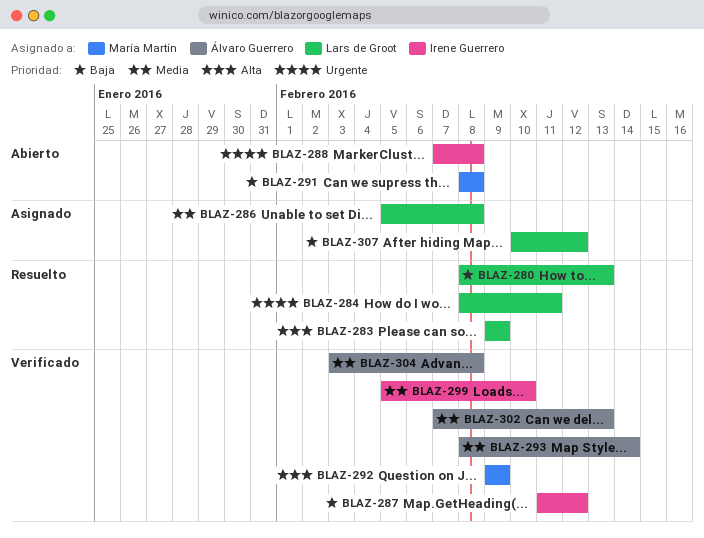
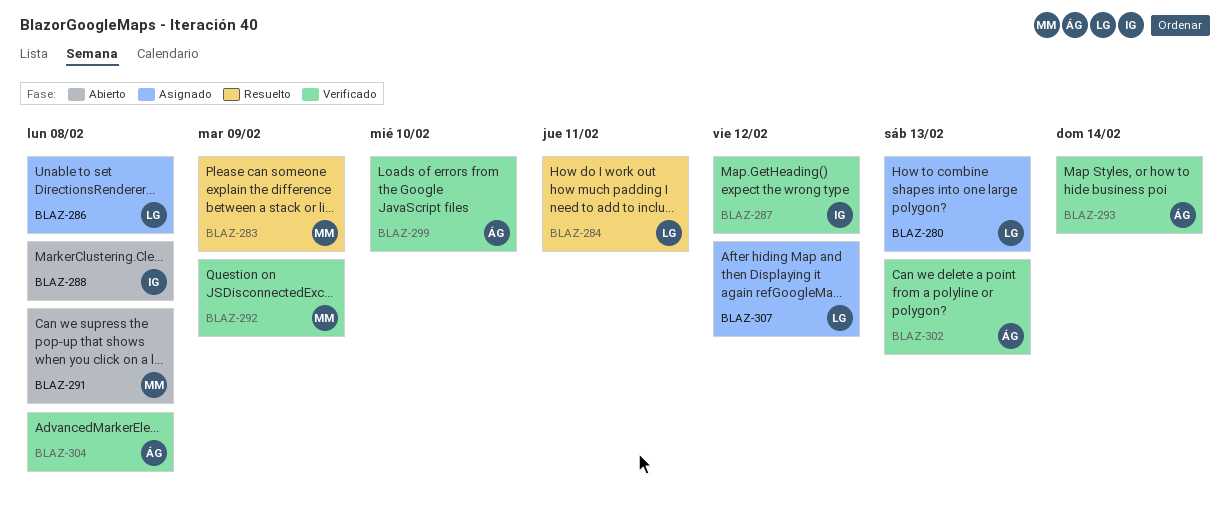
BLAZ-280, status: Resuelto -> Asignado
BLAZ-283, owner: Lars de Groot -> María Martín
BLAZ-299, owner: Irene Guerrero -> Álvaro Guerrero

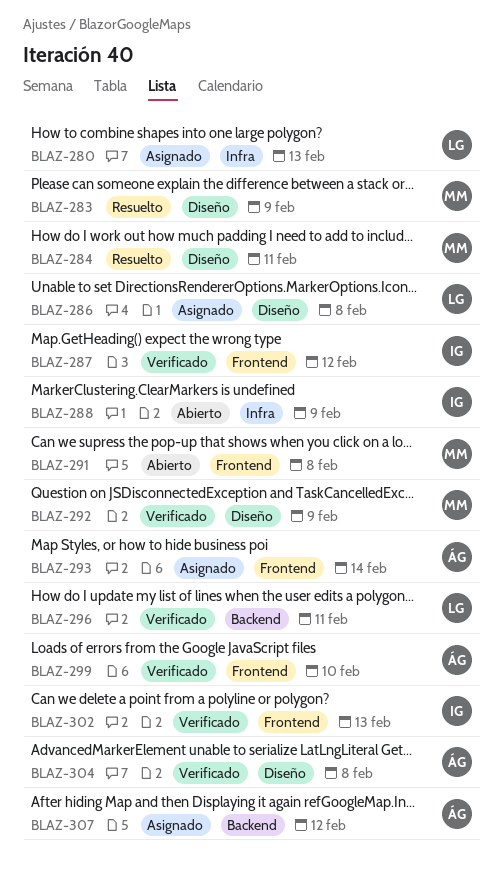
BLAZ-284, owner: LG -> MM
BLAZ-288, due: Feb 8 -> Feb 9
BLAZ-293, status: Verificado -> Asignado
BLAZ-296: none -> present
BLAZ-302, owner: ÁG -> IG
BLAZ-307, owner: LG -> ÁG

